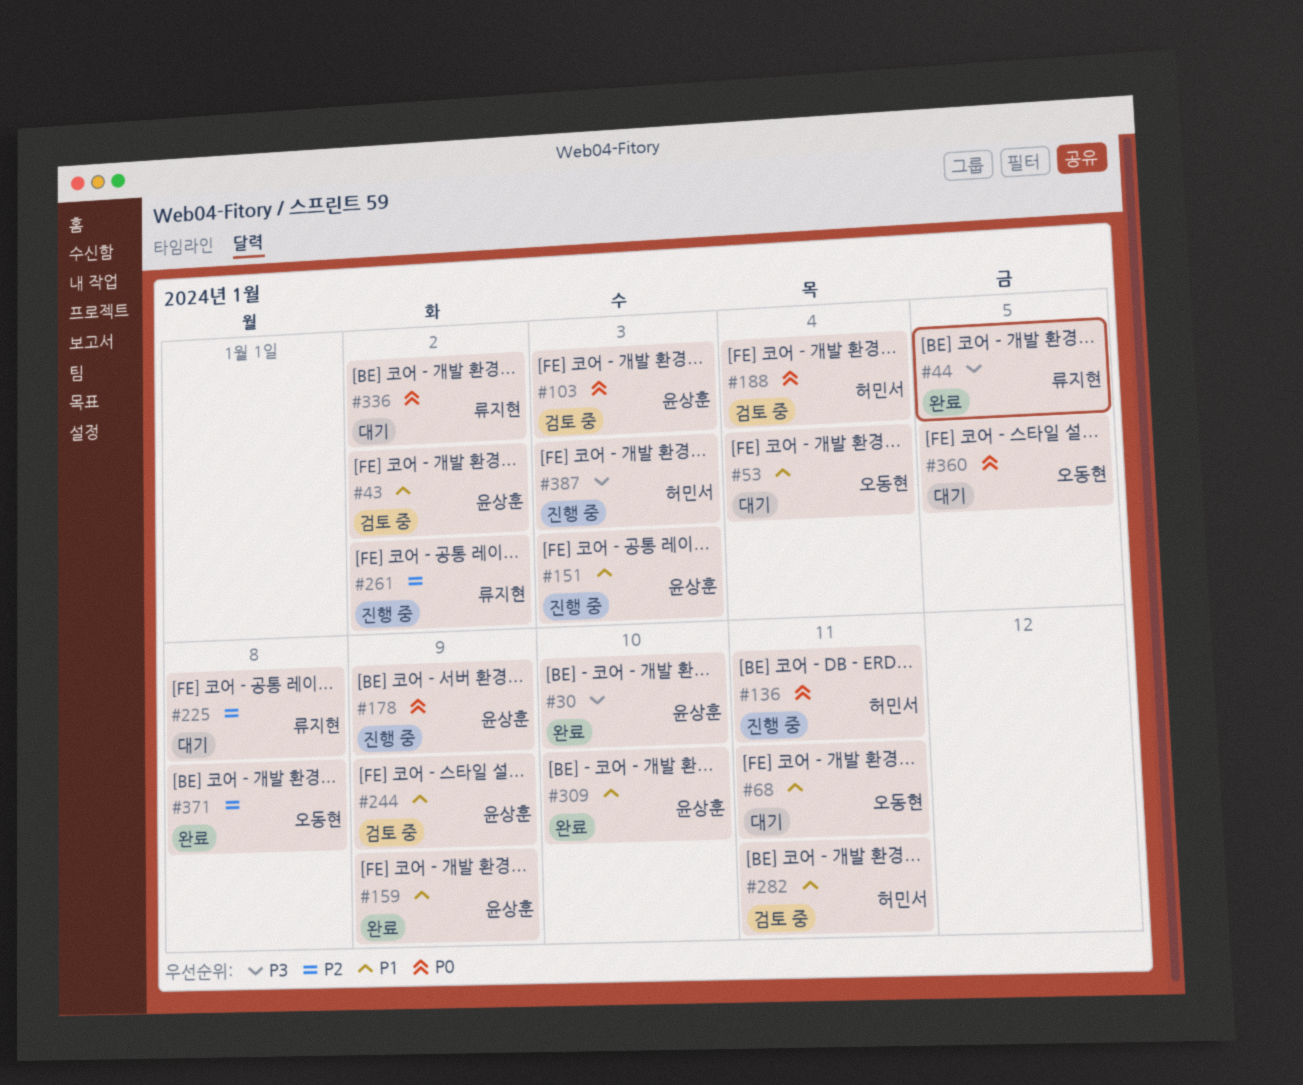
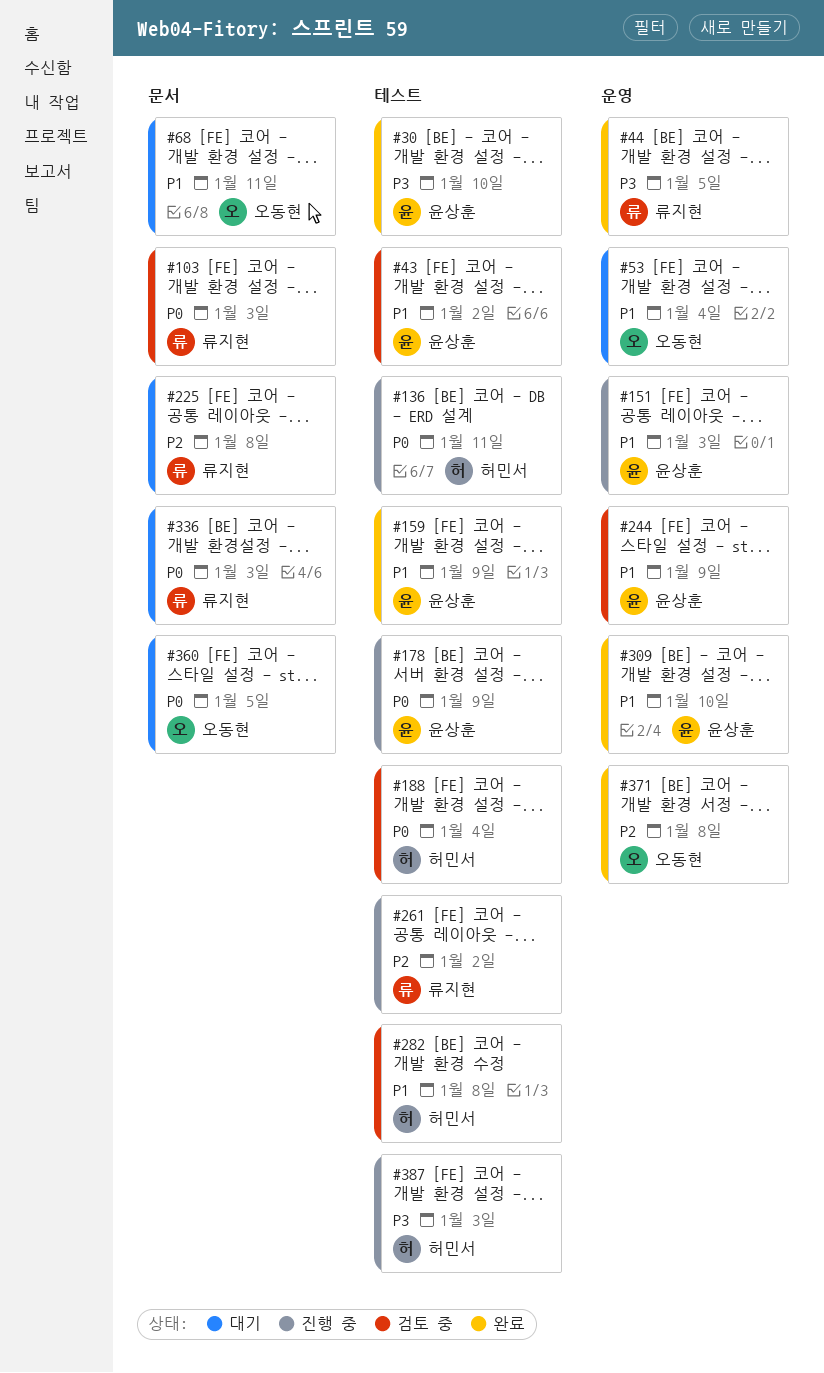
#103, owner: 윤상훈 -> 류지현
#282, due: Jan 11 -> Jan 8
#336, due: Jan 2 -> Jan 3

